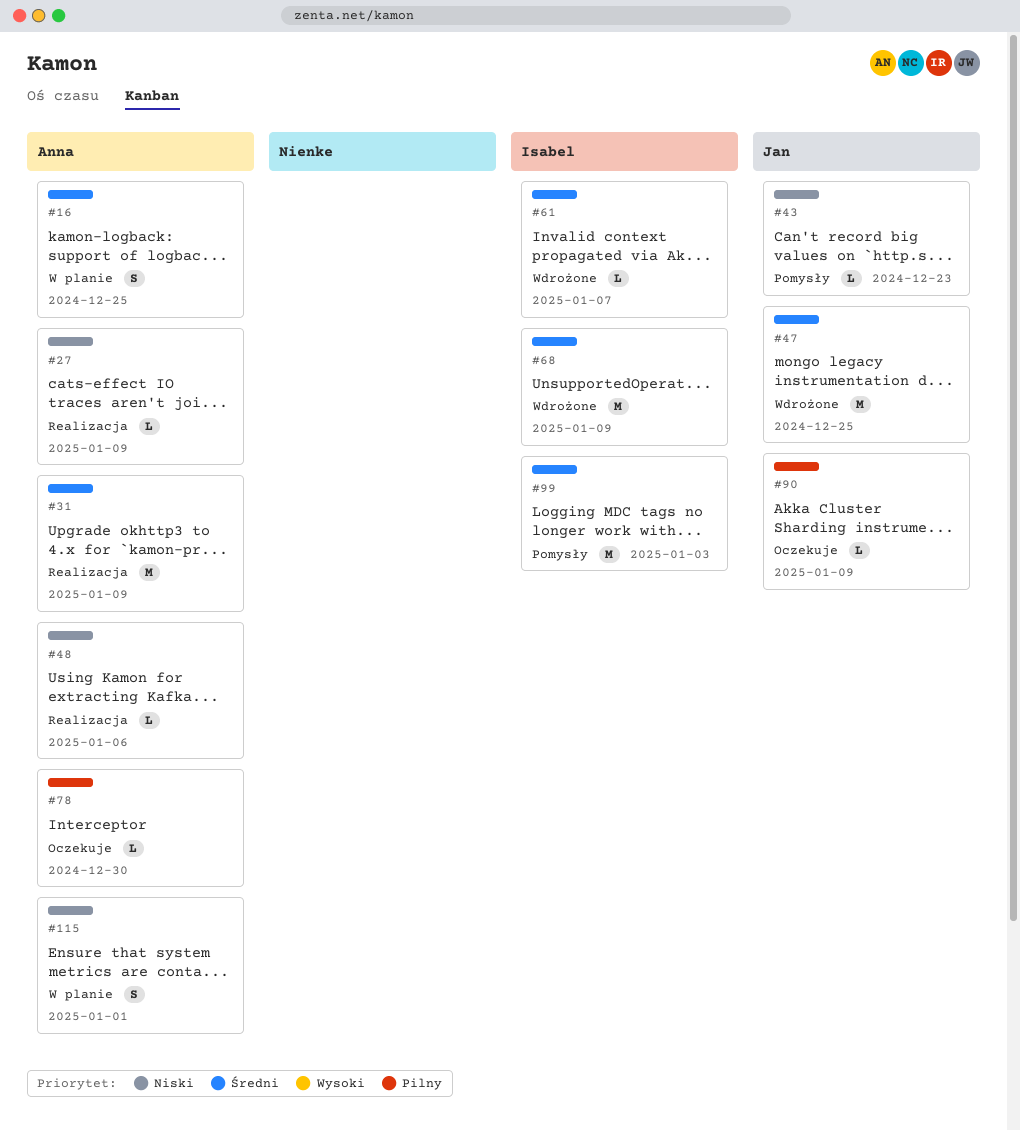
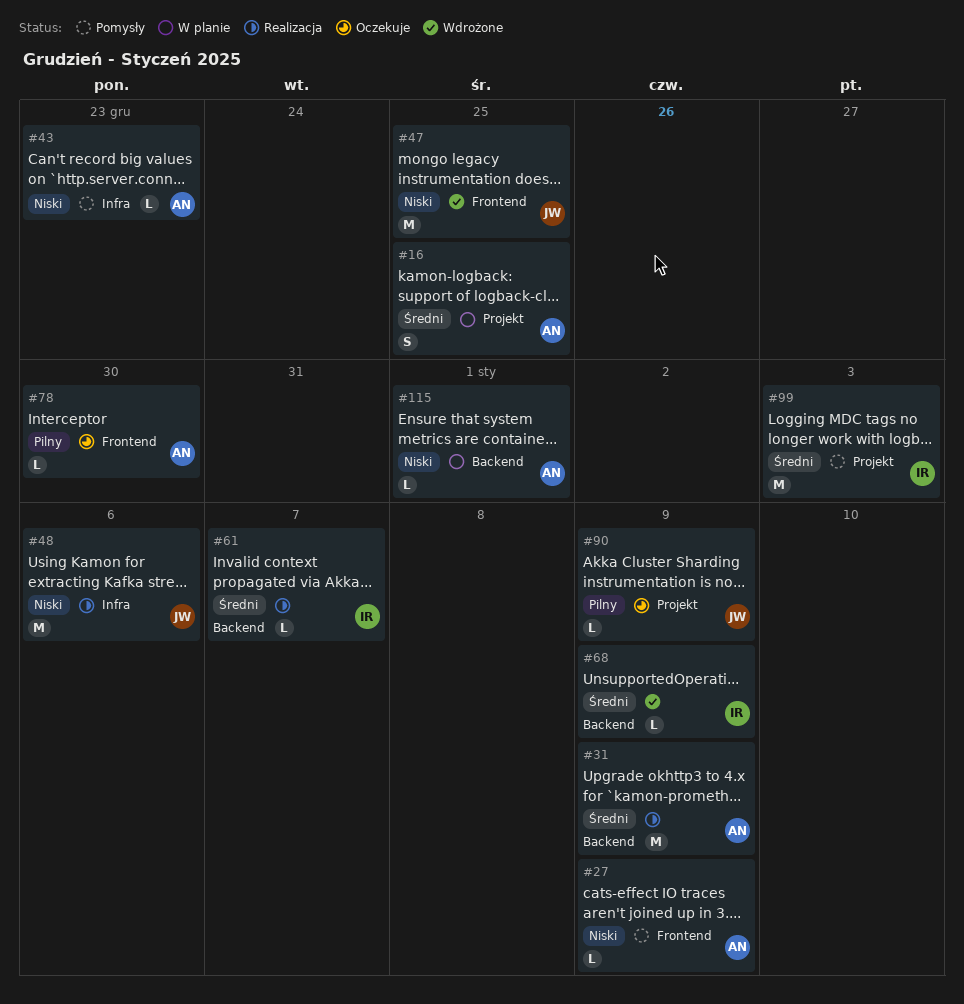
#27, status: Realizacja -> Pomysły
#43, owner: Jan -> Anna
#47, priority: Średni -> Niski
#48, owner: Anna -> Jan
#48, estimate: L -> M
#61, status: Wdrożone -> Realizacja
#68, estimate: M -> L
#115, estimate: S -> L

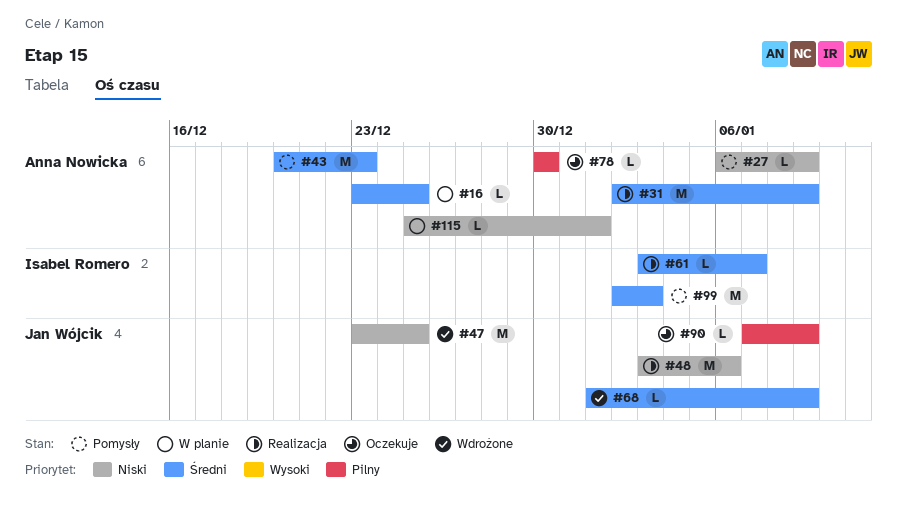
#16, estimate: S -> L
#43, priority: Niski -> Średni
#43, estimate: L -> M
#68, owner: Isabel Romero -> Jan Wójcik

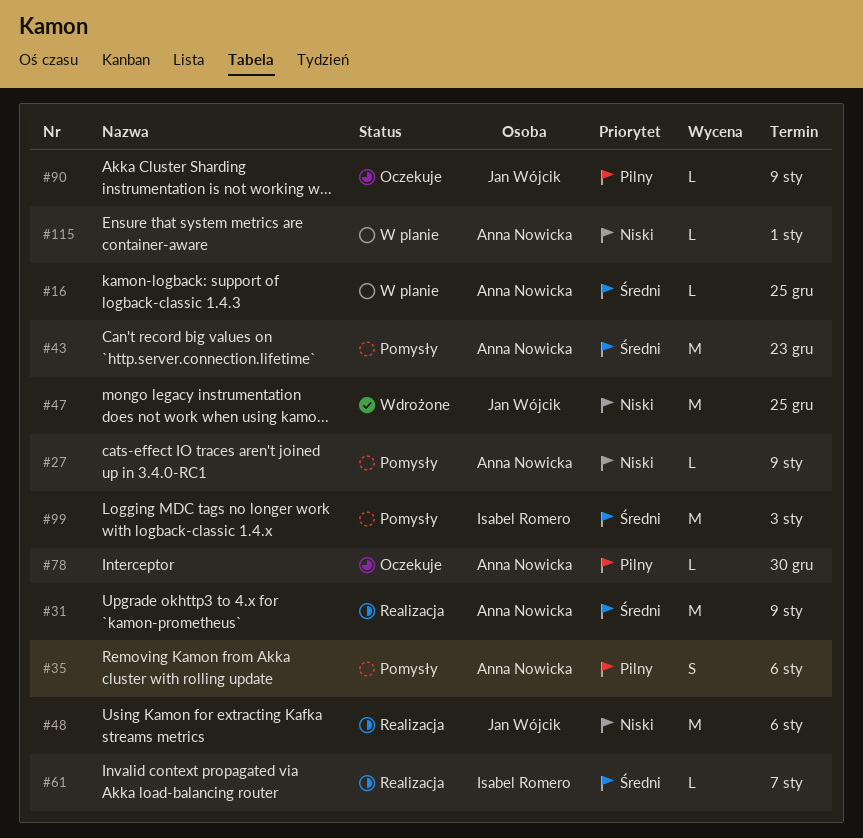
#35: none -> present
#68: present -> none

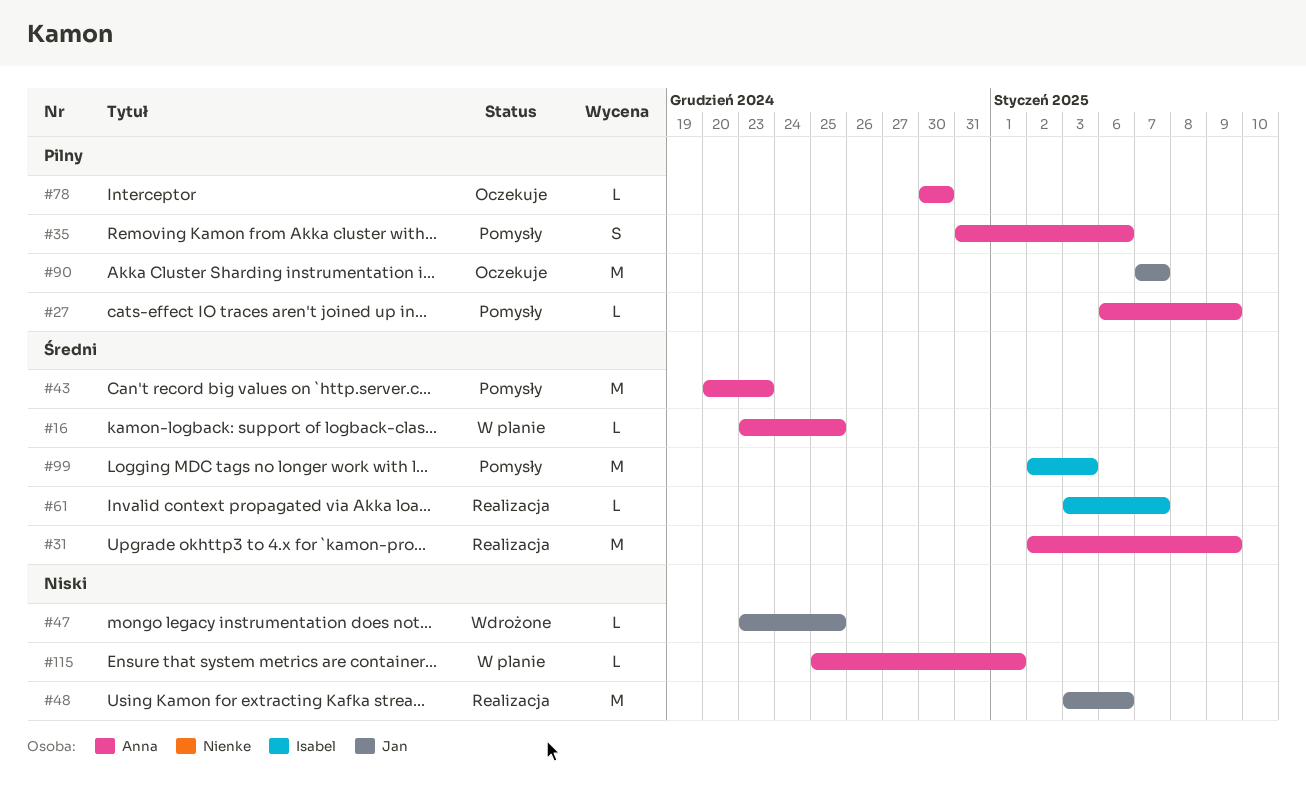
#27, priority: Niski -> Pilny
#47, estimate: M -> L
#90, estimate: L -> M
#90, due: Jan 9 -> Jan 7

